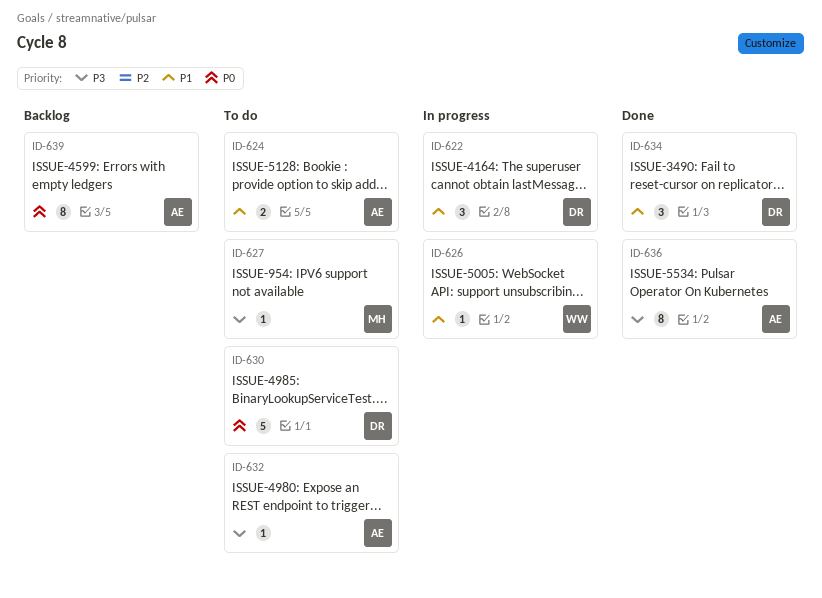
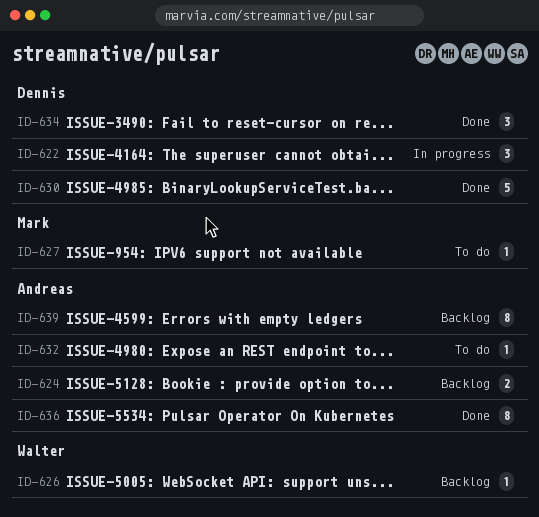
ID-624, status: To do -> Backlog
ID-626, status: In progress -> Backlog
ID-630, status: To do -> Done

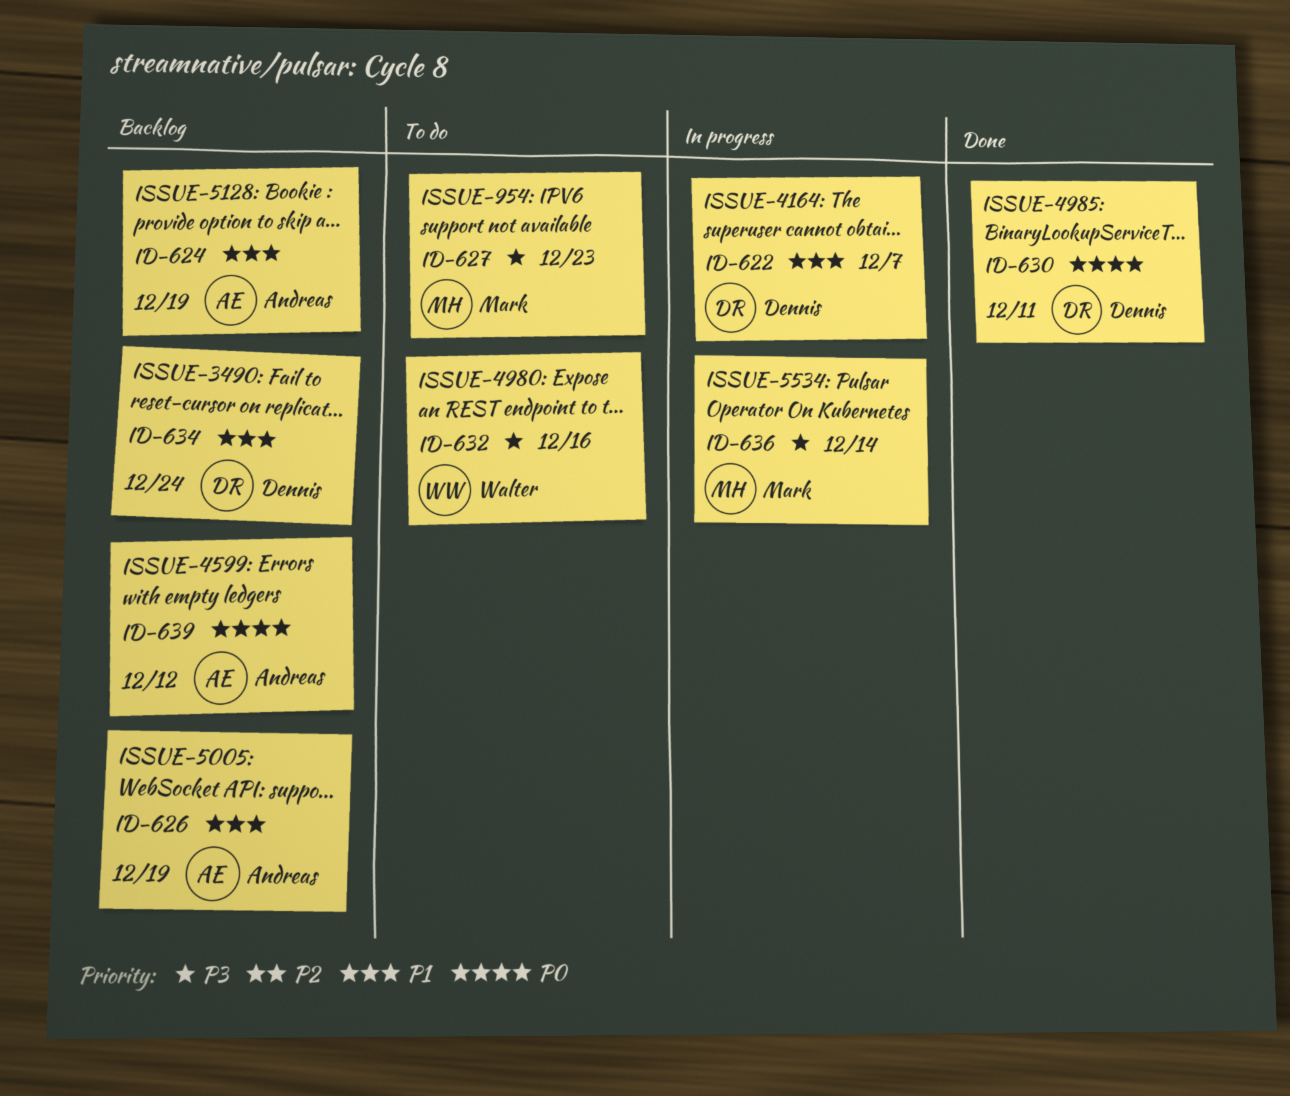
ID-626, owner: Walter -> Andreas
ID-632, owner: Andreas -> Walter
ID-634, status: Done -> Backlog
ID-636, status: Done -> In progress
ID-636, owner: Andreas -> Mark

